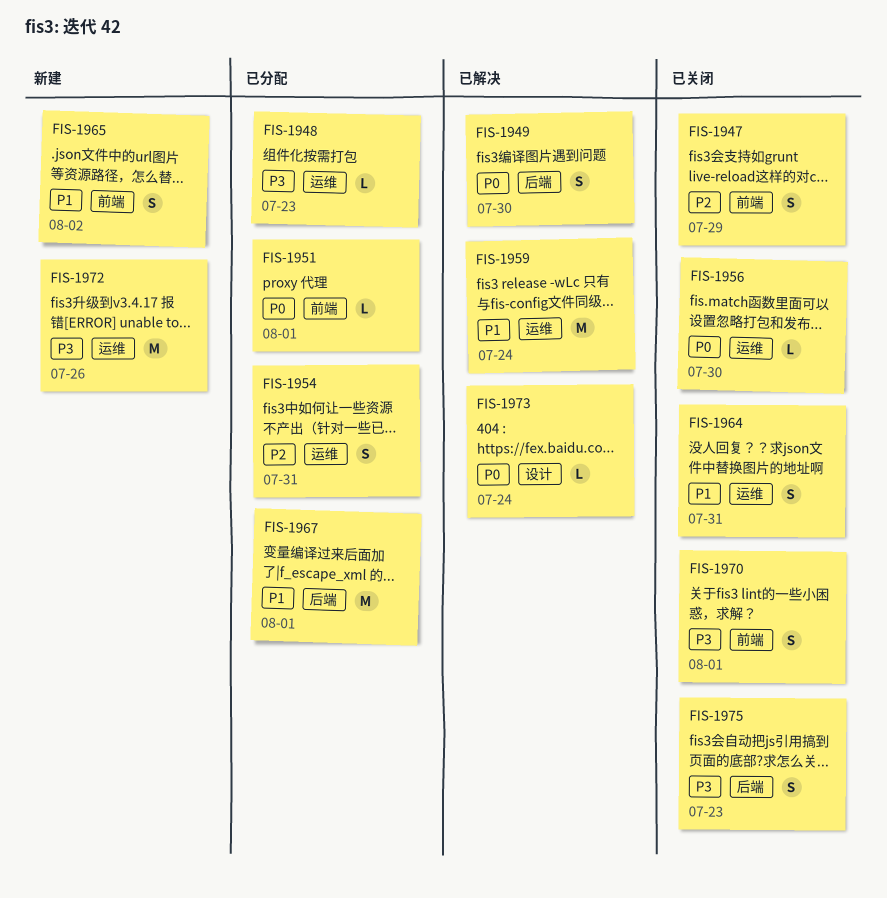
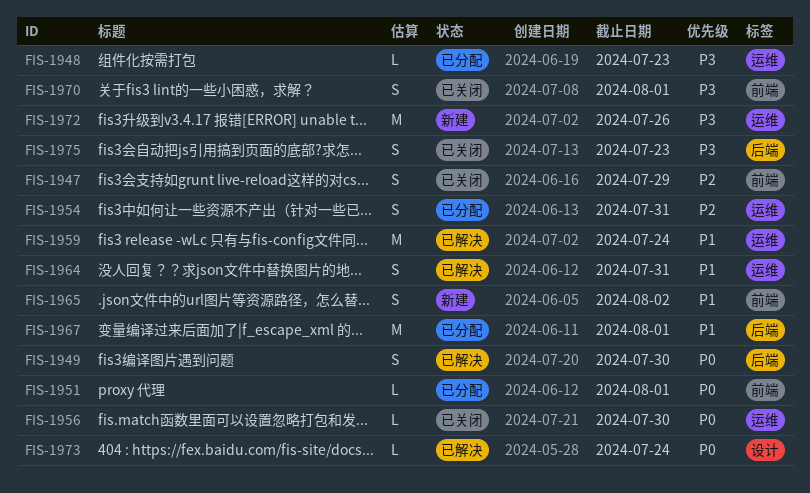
FIS-1964, status: 已关闭 -> 已解决

